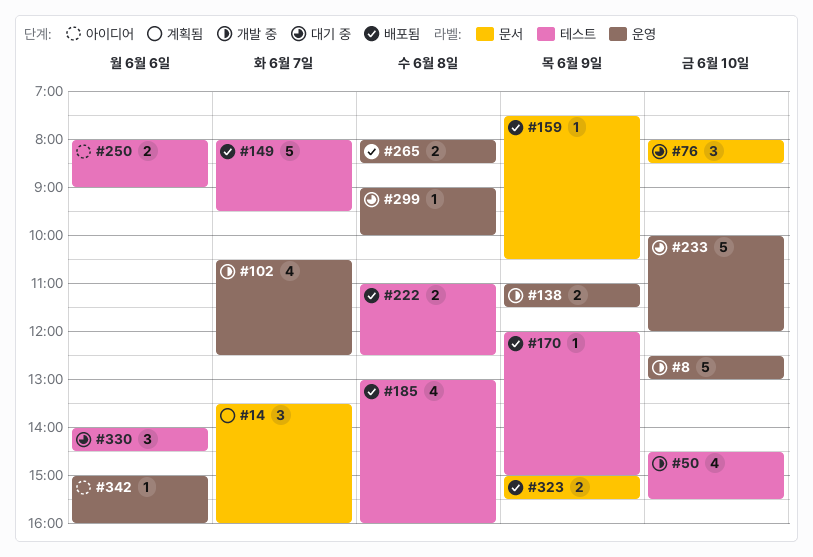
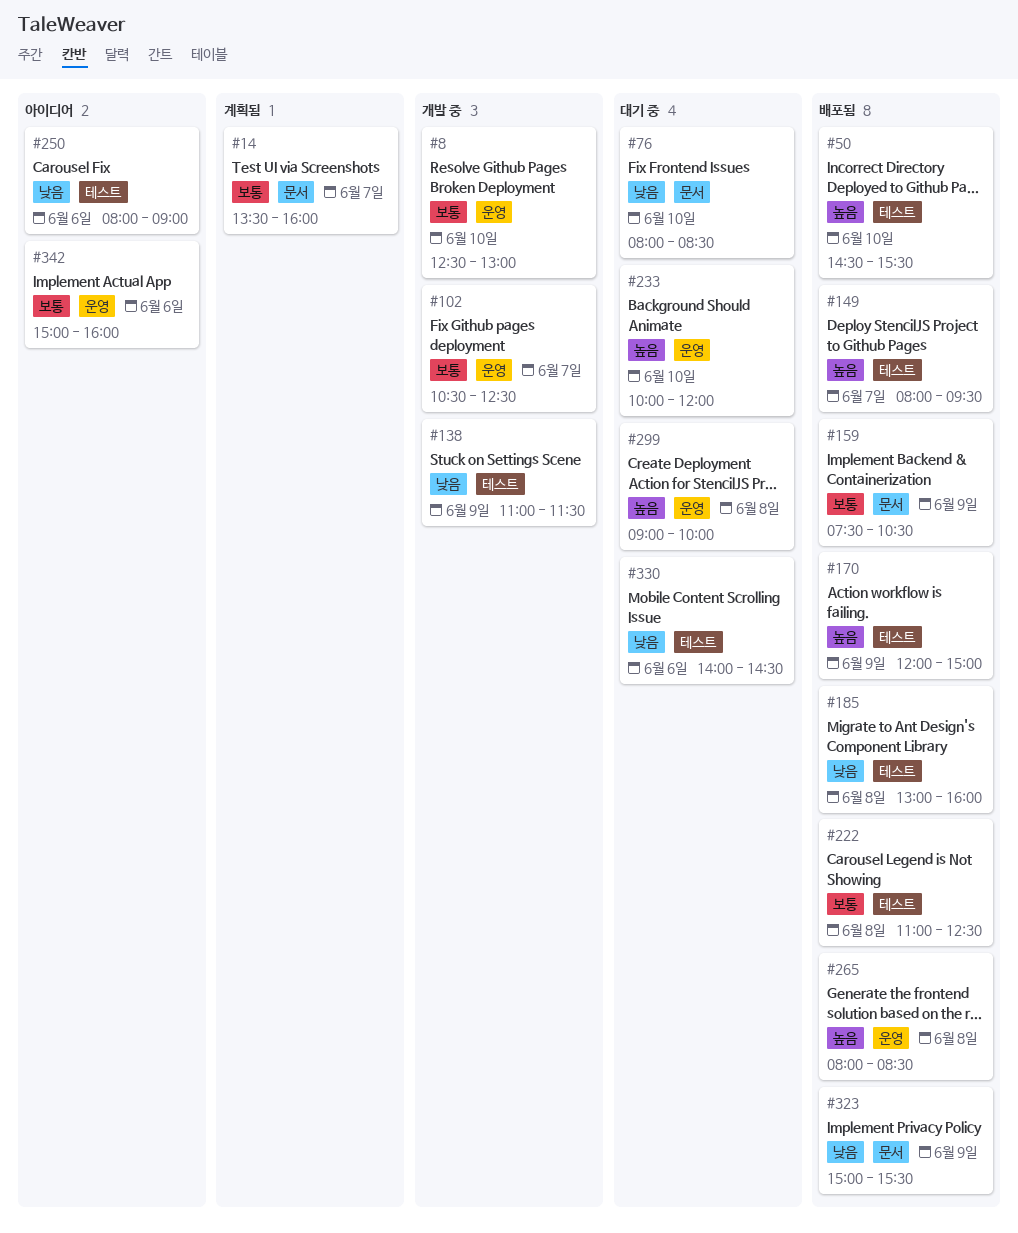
#50, status: 개발 중 -> 배포됨
#138, label: 운영 -> 테스트

